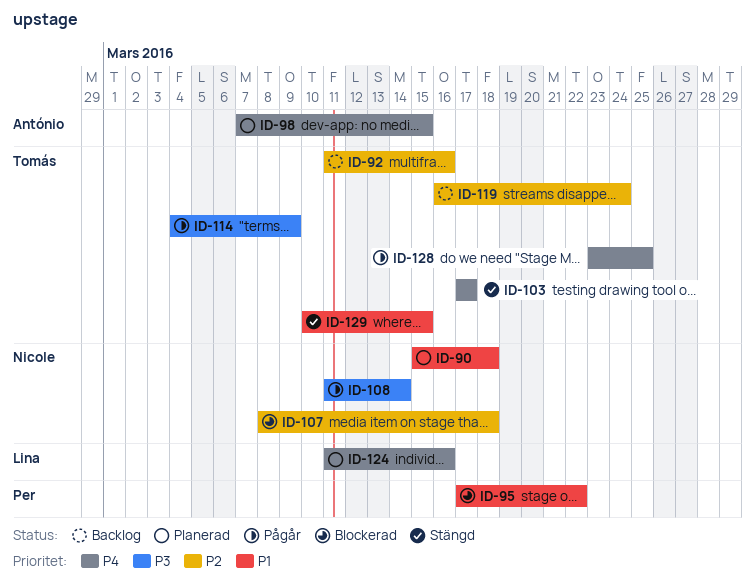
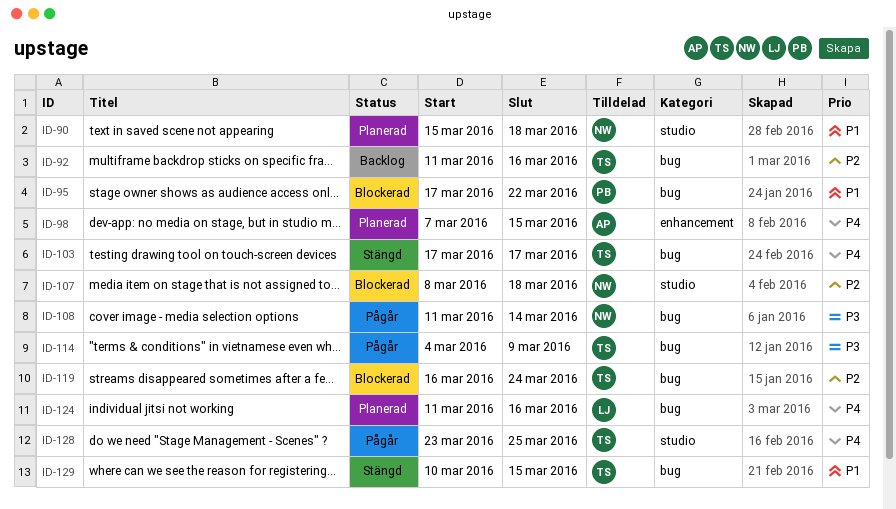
ID-119, status: Backlog -> Blockerad

